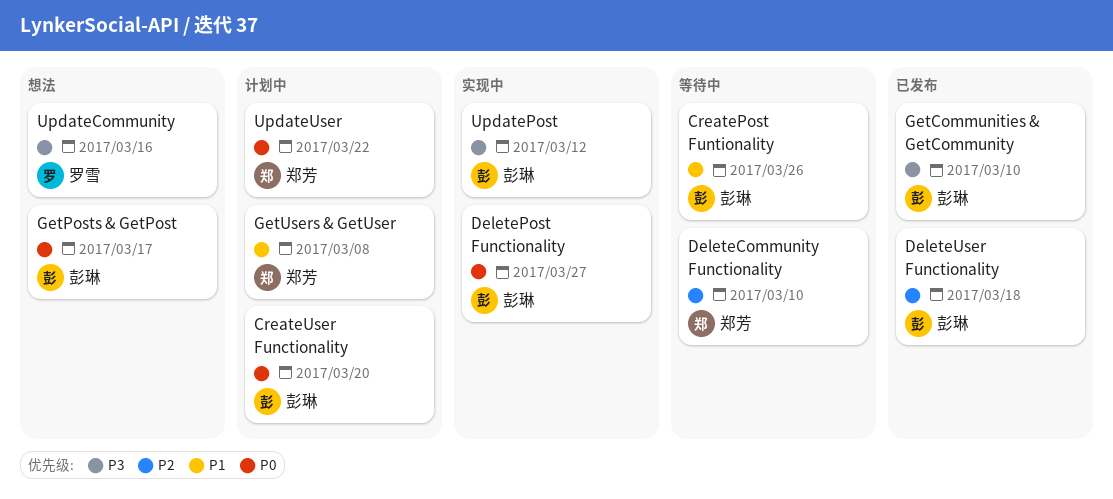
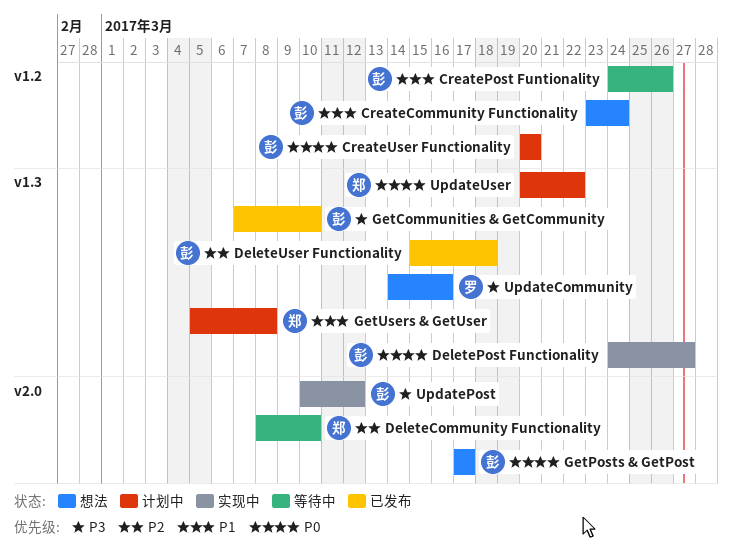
CreateCommunity Functionality: none -> present

